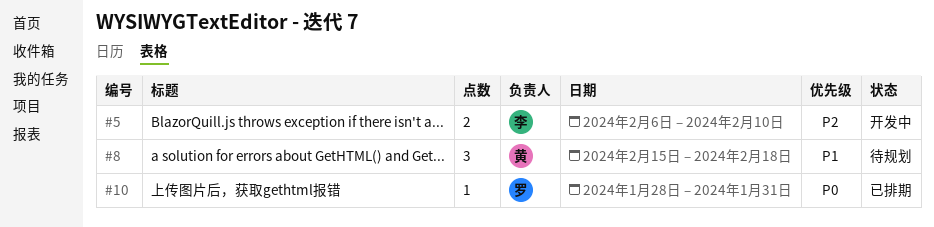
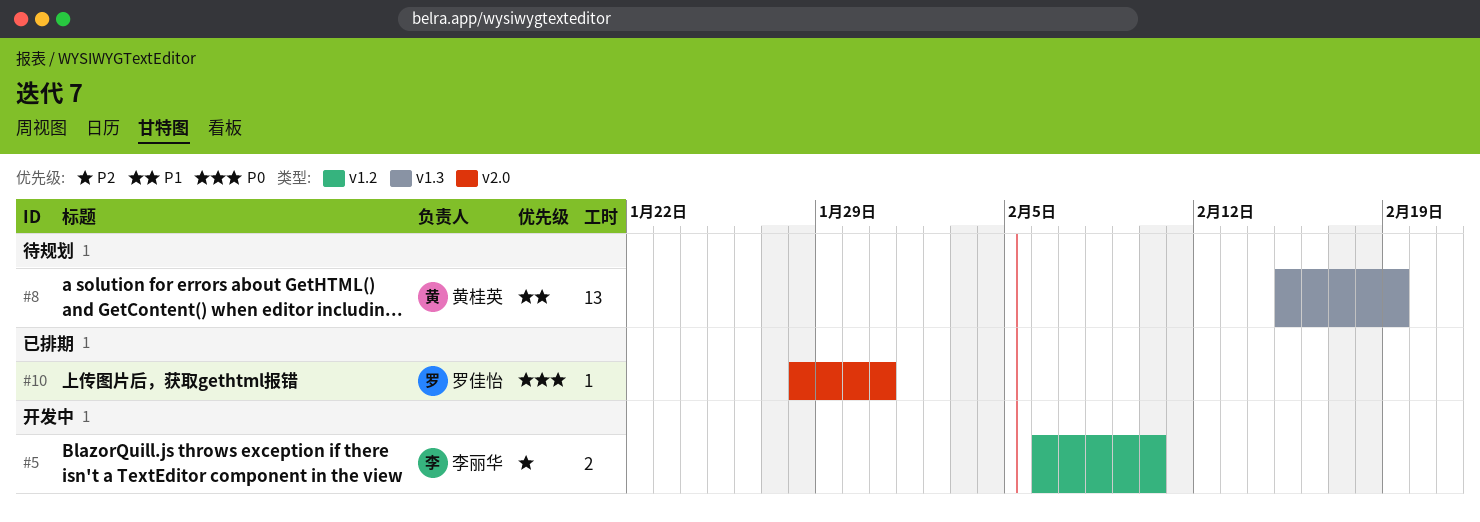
#8, estimate: 3 -> 13
#8, due: Feb 18 -> Feb 19

